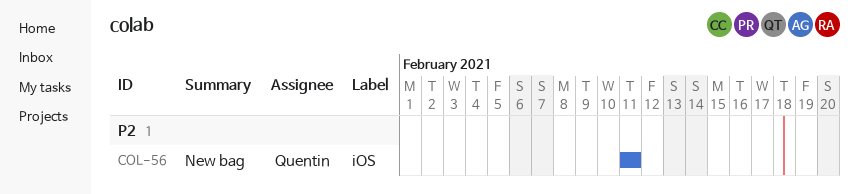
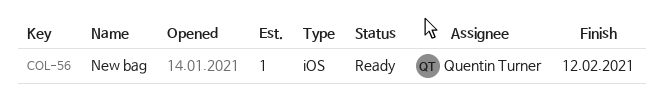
COL-56, due: Feb 11 -> Feb 12

